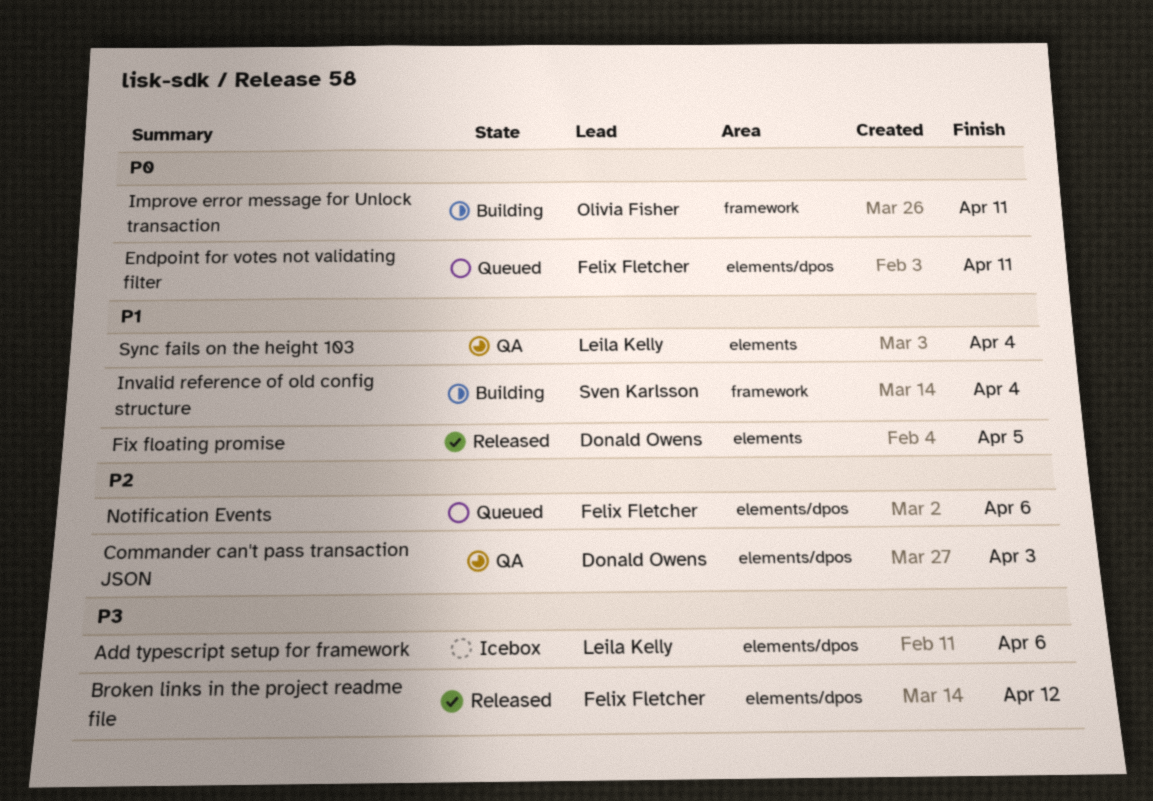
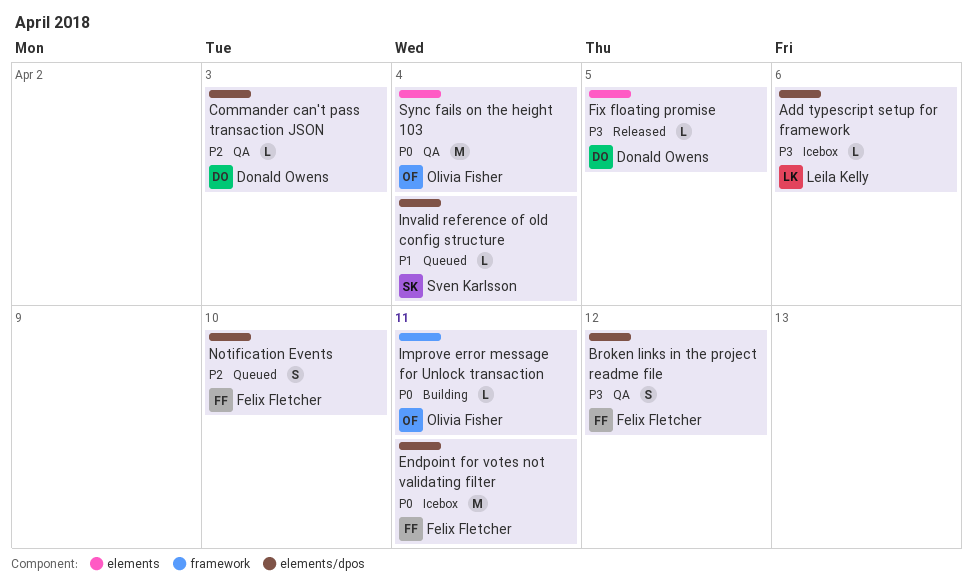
Broken links in the project readme file, status: Released -> QA
Endpoint for votes not validating filter, status: Queued -> Icebox
Fix floating promise, priority: P1 -> P3
Invalid reference of old config structure, status: Building -> Queued
Invalid reference of old config structure, label: framework -> elements/dpos
Notification Events, due: Apr 6 -> Apr 10
Sync fails on the height 103, owner: Leila Kelly -> Olivia Fisher
Sync fails on the height 103, priority: P1 -> P0

